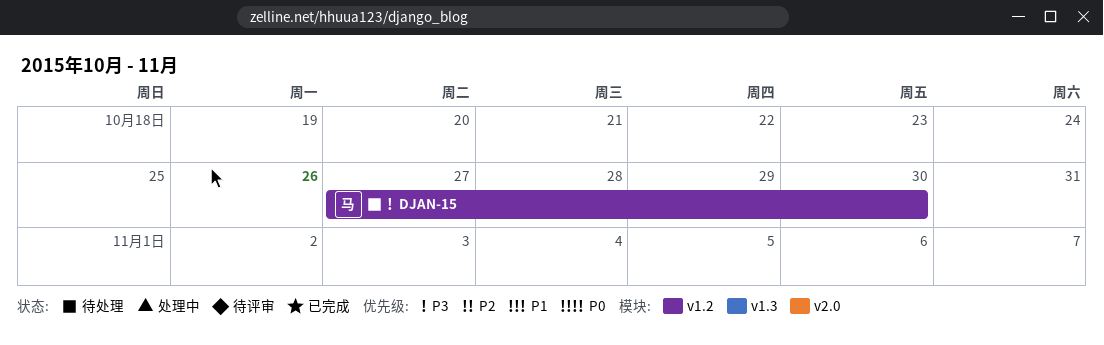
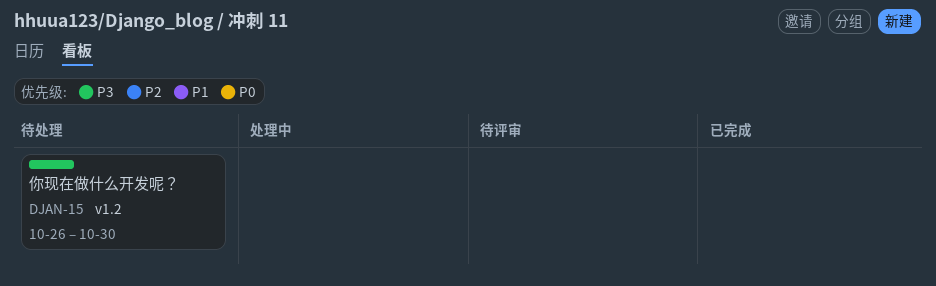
DJAN-15, start: Oct 27 -> Oct 26

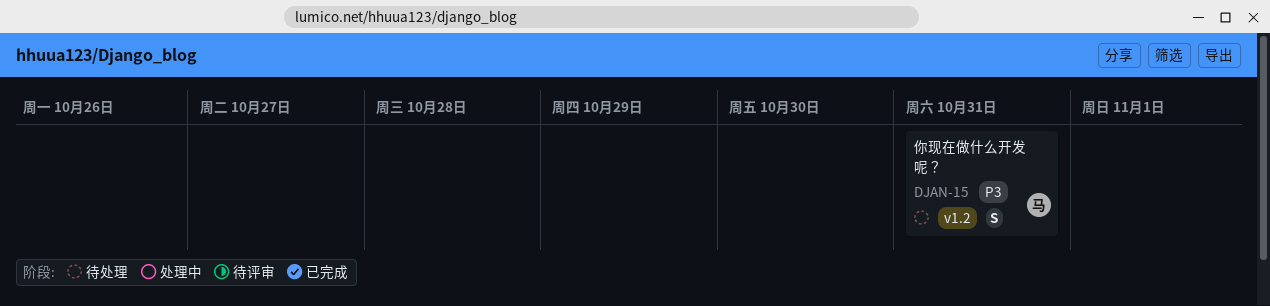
DJAN-15, due: Oct 30 -> Oct 31

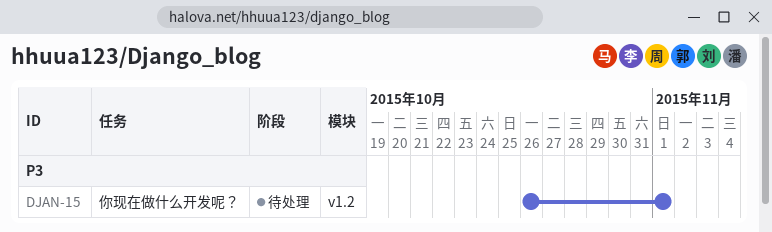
DJAN-15, due: Oct 31 -> Nov 1

